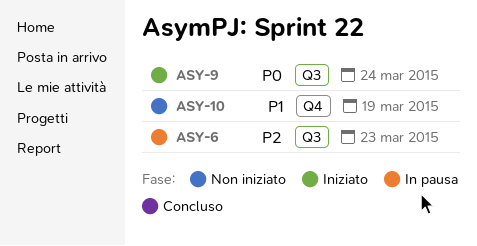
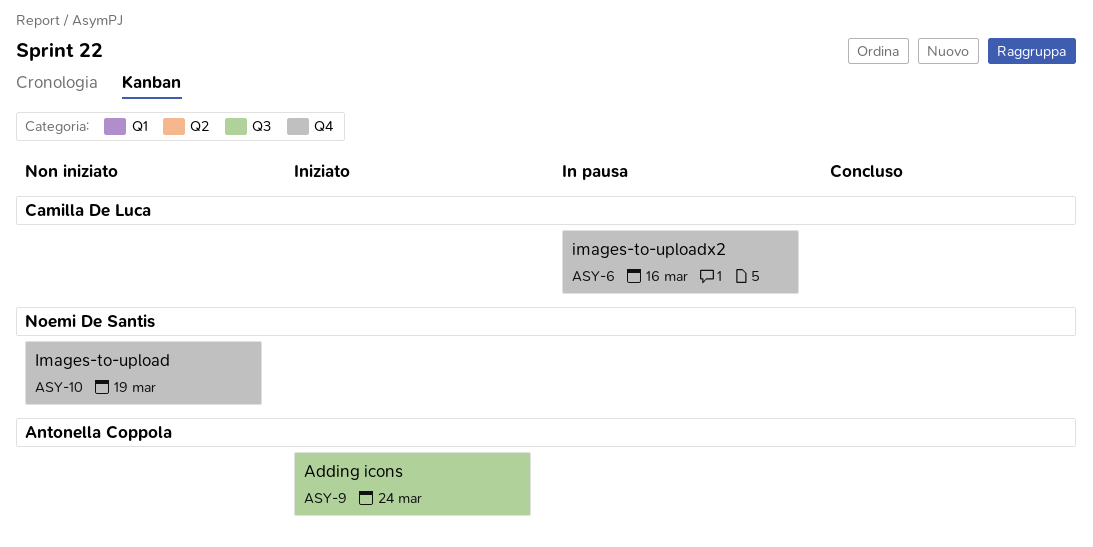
ASY-6, label: Q3 -> Q4
ASY-6, due: Mar 23 -> Mar 16

